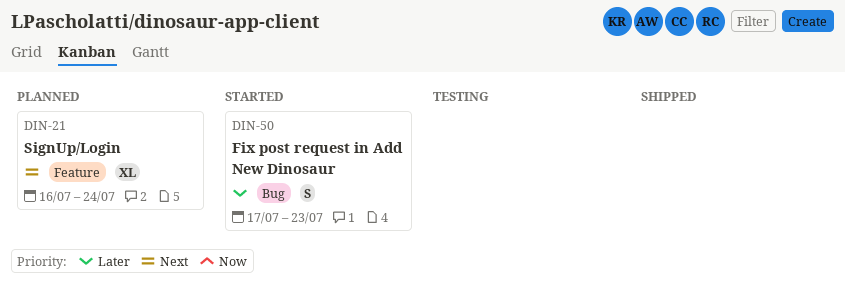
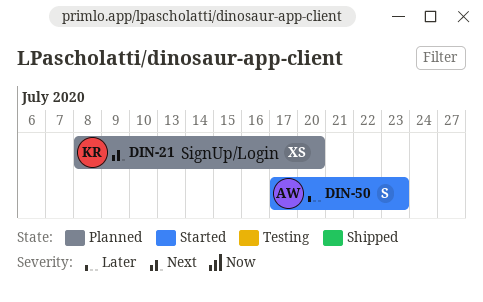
DIN-21, estimate: XL -> XS
DIN-21, start: Jul 16 -> Jul 8
DIN-21, due: Jul 24 -> Jul 20

